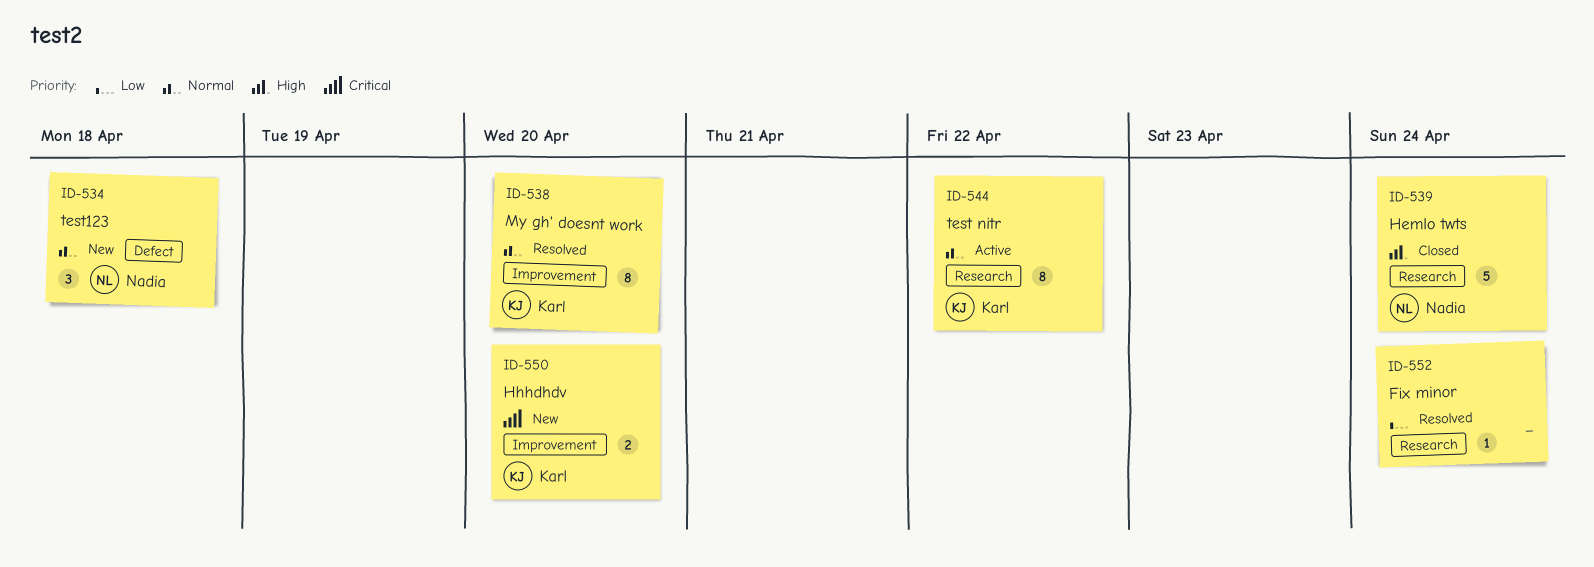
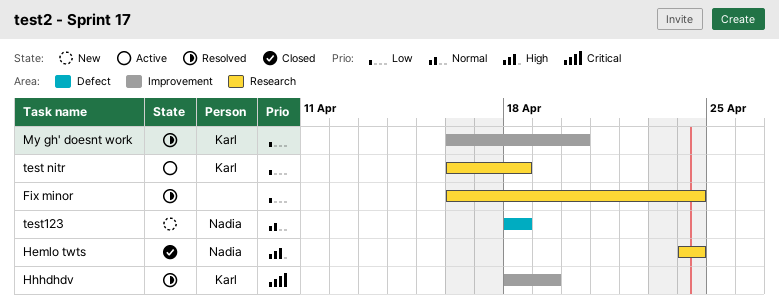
Hhhdhdv, status: New -> Resolved
Hhhdhdv, due: Apr 20 -> Apr 19
My gh' doesnt work, priority: Normal -> Low
test nitr, priority: Normal -> Low
test nitr, due: Apr 22 -> Apr 18

